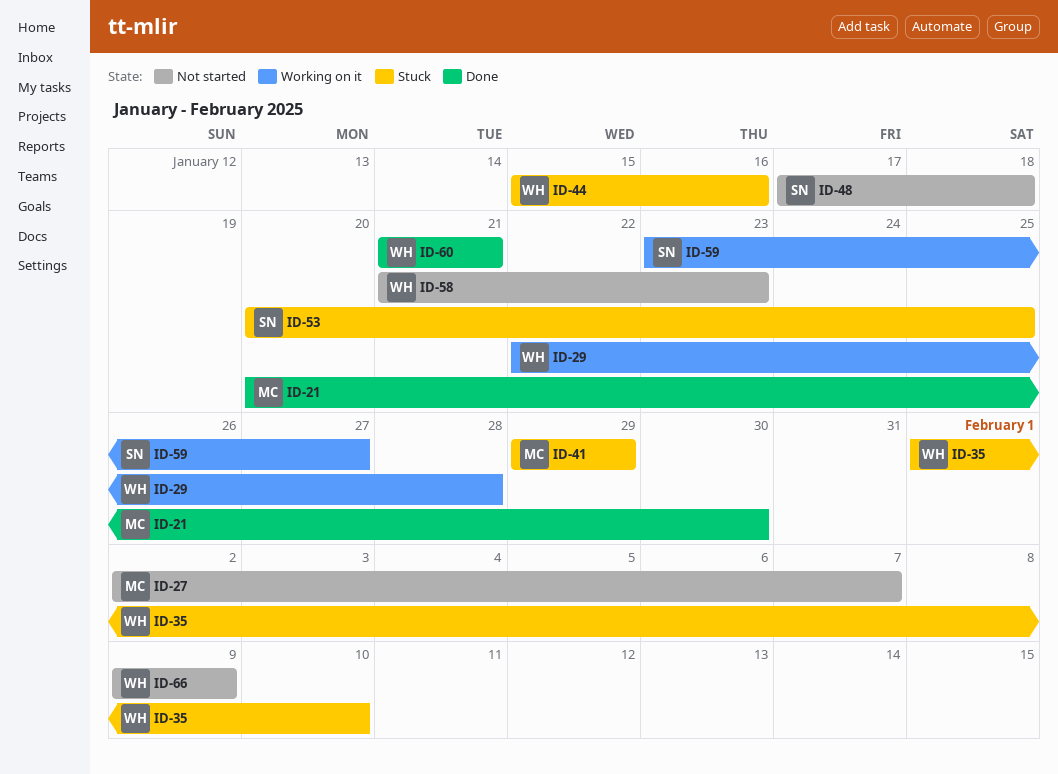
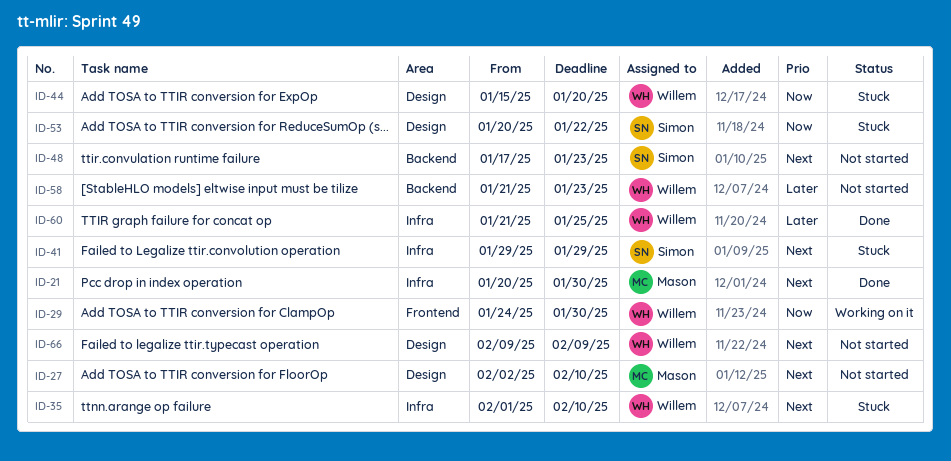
ID-27, due: Feb 7 -> Feb 10
ID-29, start: Jan 22 -> Jan 24
ID-29, due: Jan 28 -> Jan 30
ID-41, owner: Mason -> Simon
ID-44, due: Jan 16 -> Jan 20
ID-48, due: Jan 18 -> Jan 23
ID-53, due: Jan 25 -> Jan 22
ID-59: present -> none
ID-60, due: Jan 21 -> Jan 25

